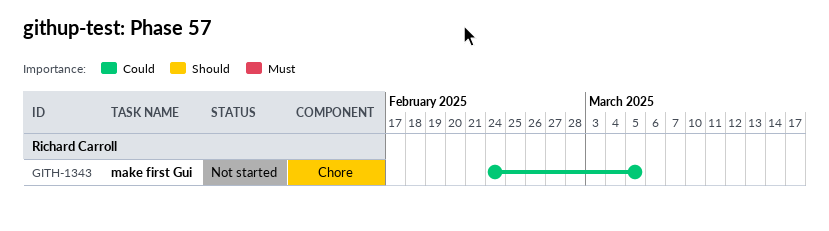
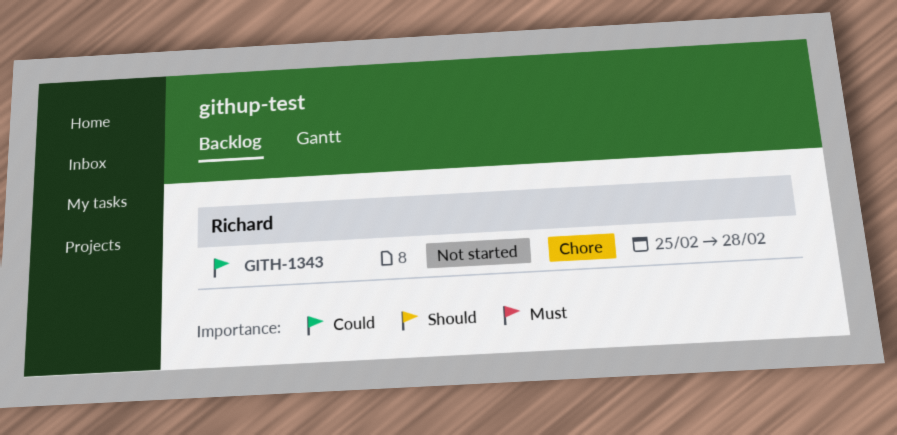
GITH-1343, start: Feb 24 -> Feb 25
GITH-1343, due: Mar 5 -> Feb 28

